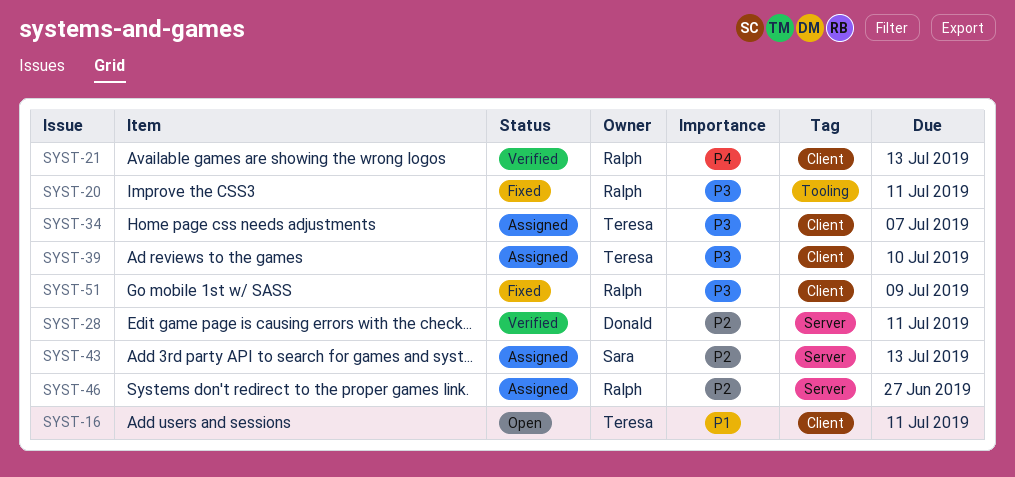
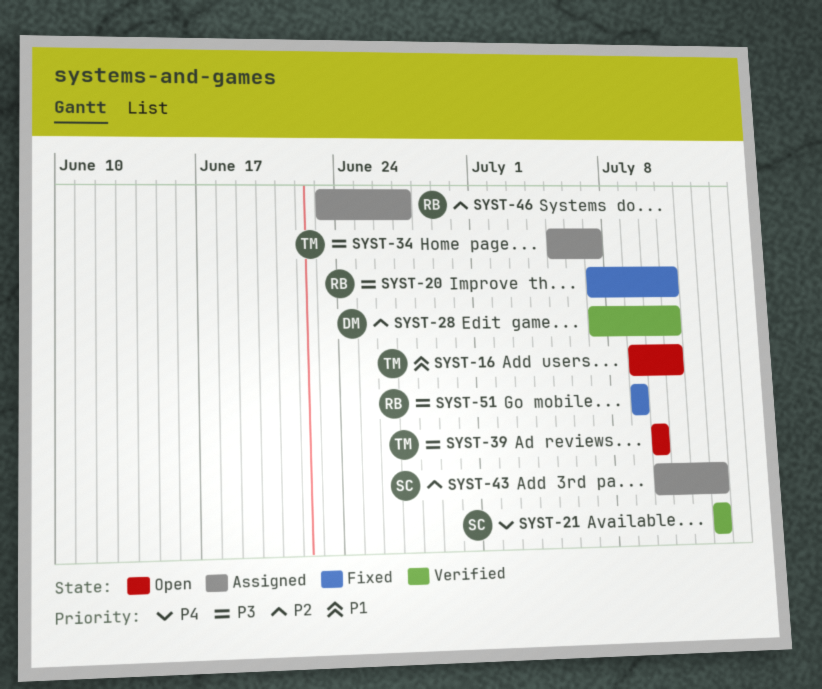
SYST-21, owner: Ralph -> Sara
SYST-39, status: Assigned -> Open

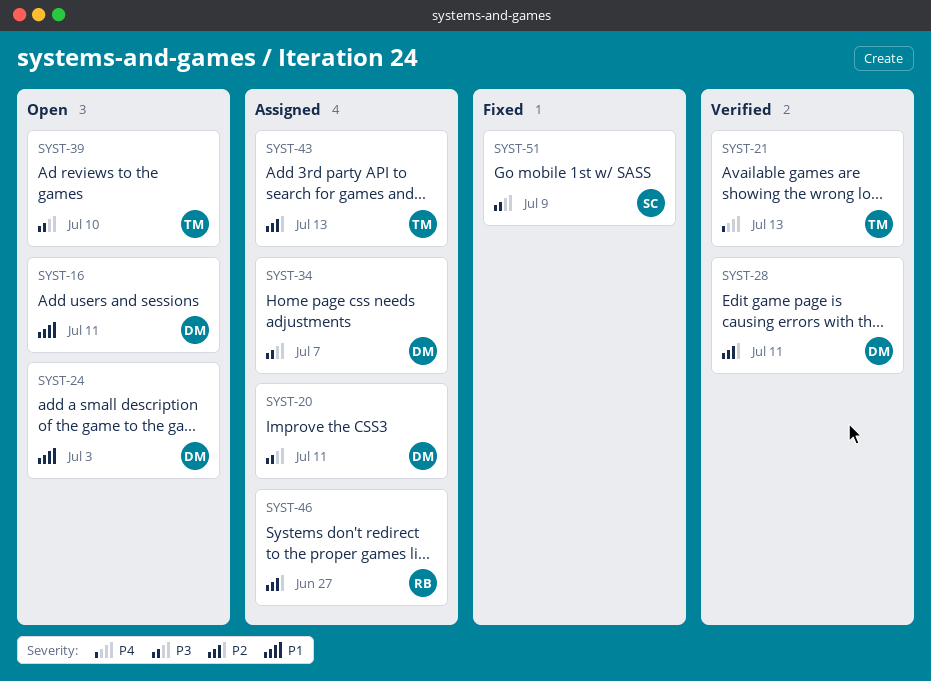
SYST-16, owner: TM -> DM
SYST-20, status: Fixed -> Assigned
SYST-20, owner: RB -> DM
SYST-21, owner: SC -> TM
SYST-24: none -> present
SYST-34, owner: TM -> DM
SYST-43, owner: SC -> TM
SYST-51, owner: RB -> SC

